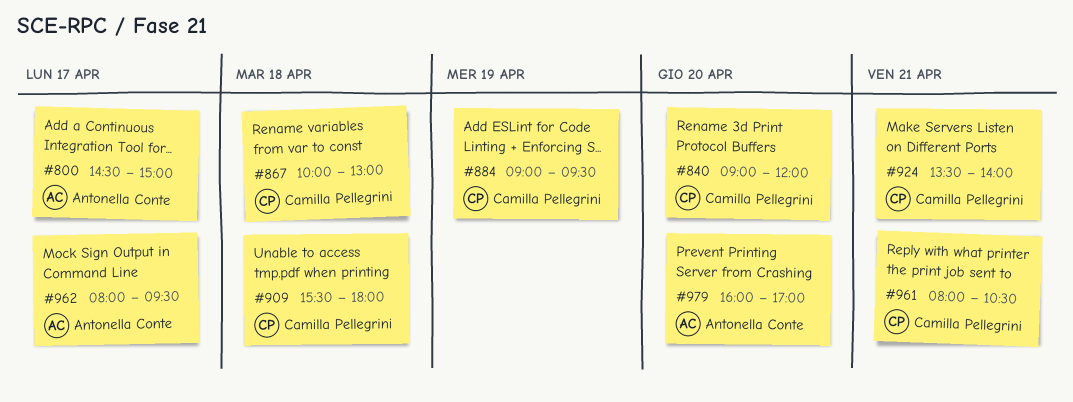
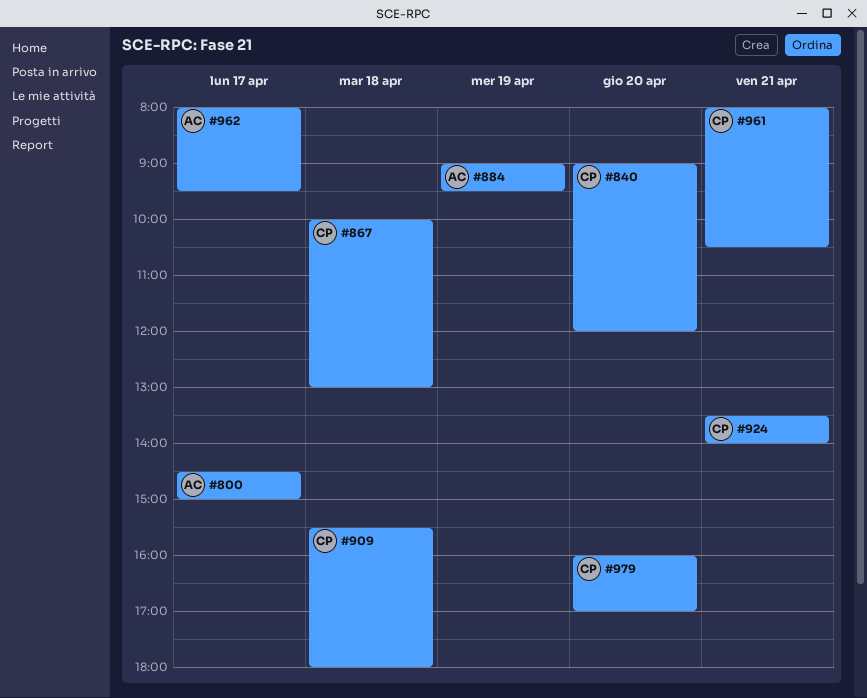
#884, owner: Camilla Pellegrini -> Antonella Conte
#979, owner: Antonella Conte -> Camilla Pellegrini

